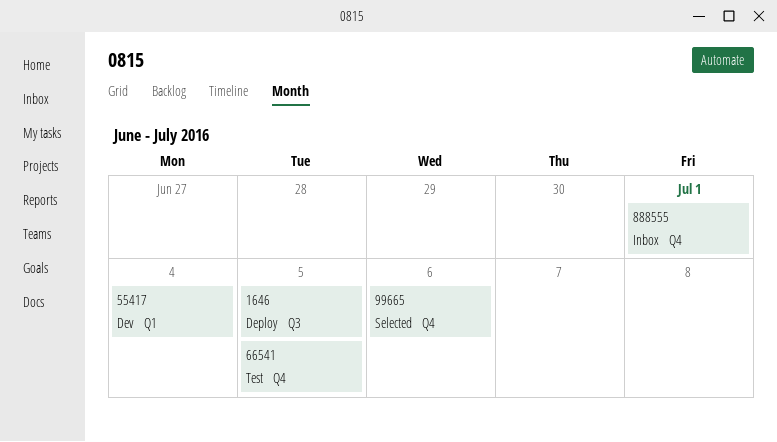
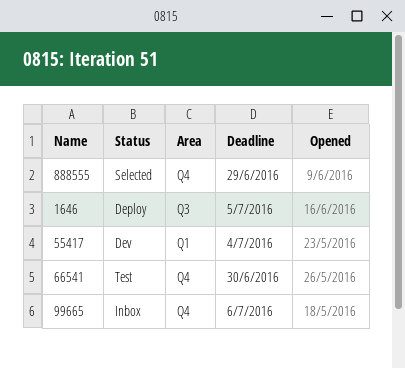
66541, due: Jul 5 -> Jun 30
888555, status: Inbox -> Selected
888555, due: Jul 1 -> Jun 29
99665, status: Selected -> Inbox

